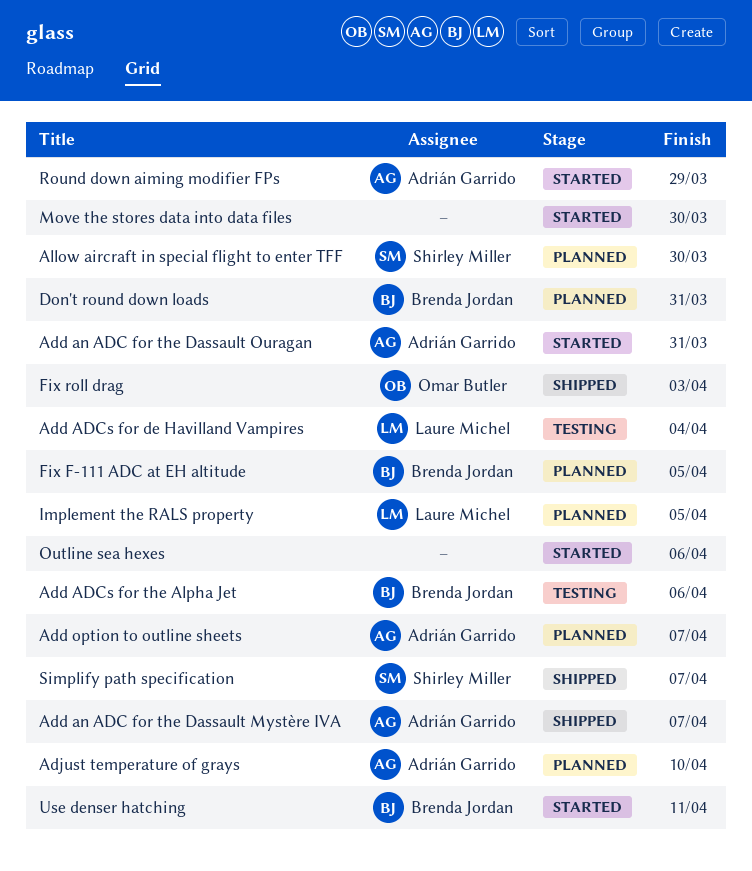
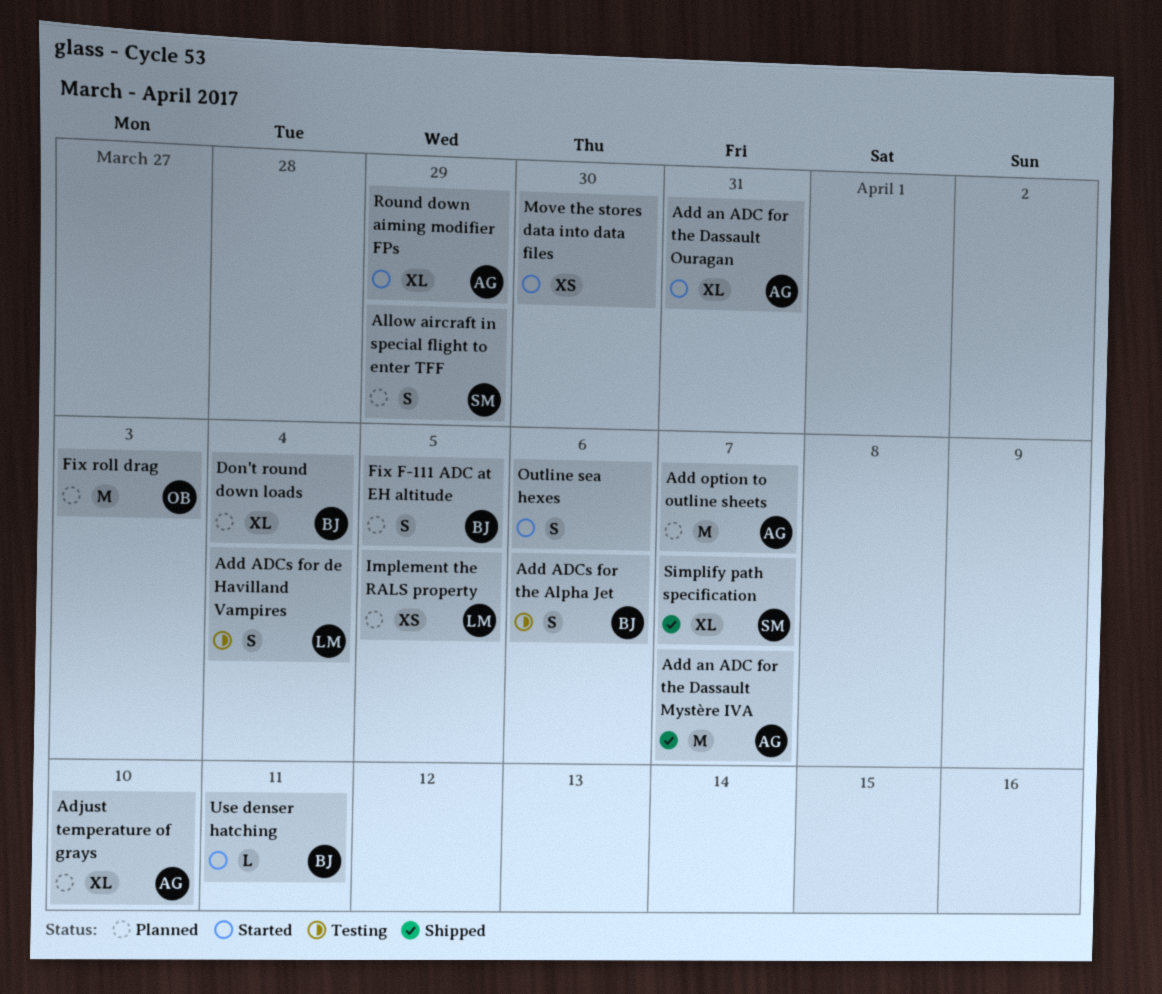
Allow aircraft in special flight to enter TFF, due: Mar 30 -> Mar 29
Don't round down loads, due: Mar 31 -> Apr 4
Fix roll drag, status: Shipped -> Planned

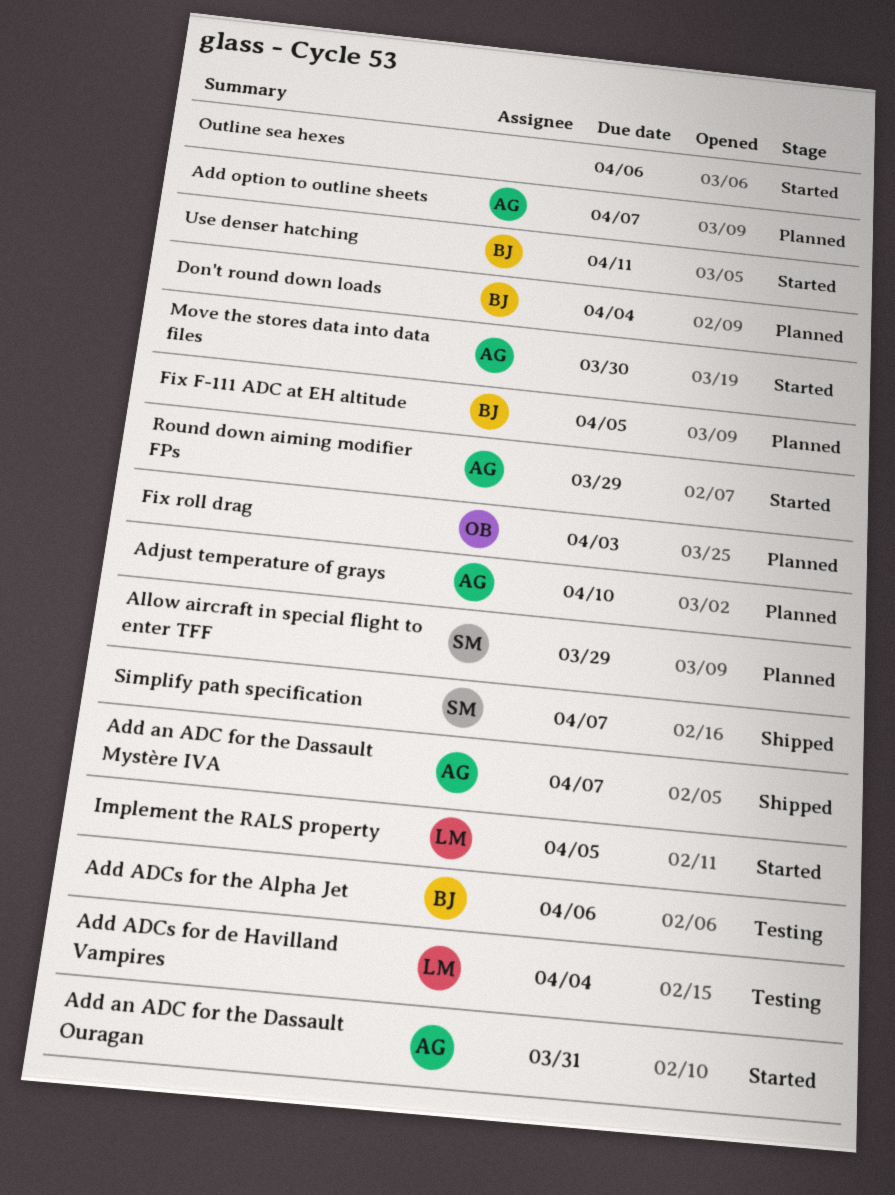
Implement the RALS property, status: Planned -> Started
Move the stores data into data files, owner: none -> AG

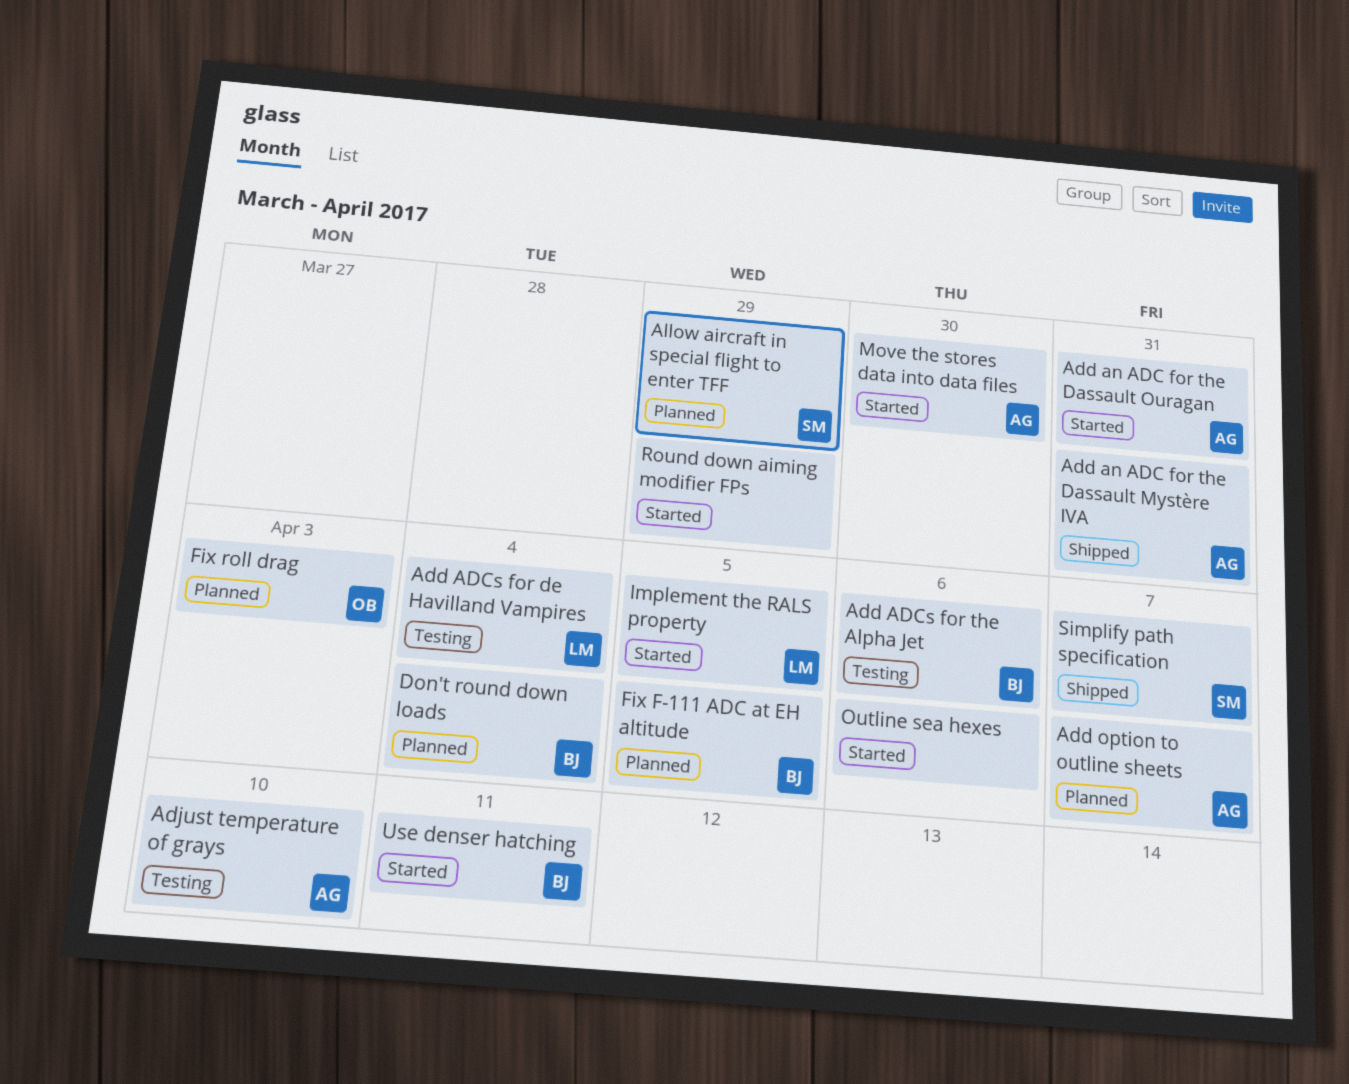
Add an ADC for the Dassault Mystère IVA, due: Apr 7 -> Mar 31
Adjust temperature of grays, status: Planned -> Testing
Round down aiming modifier FPs, owner: AG -> none

